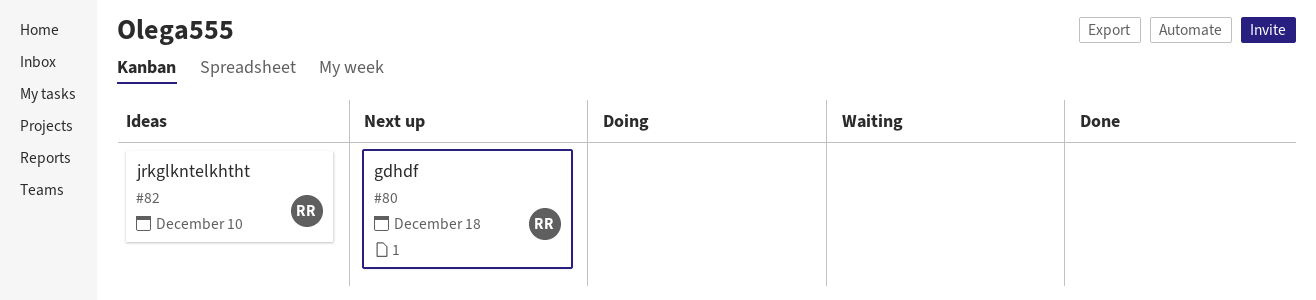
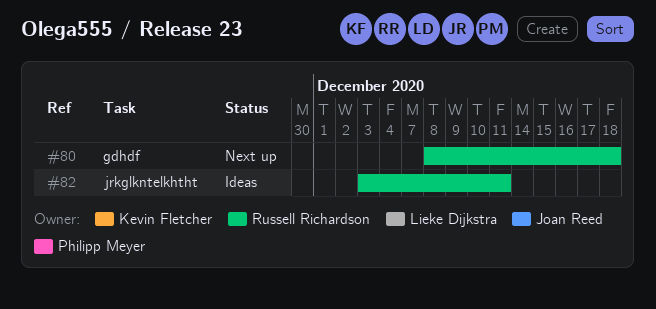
#82, due: Dec 10 -> Dec 11

